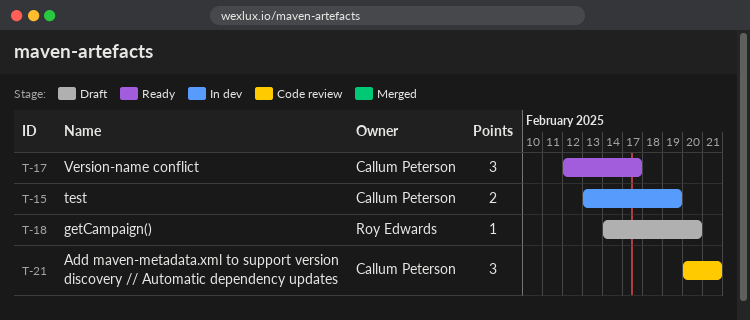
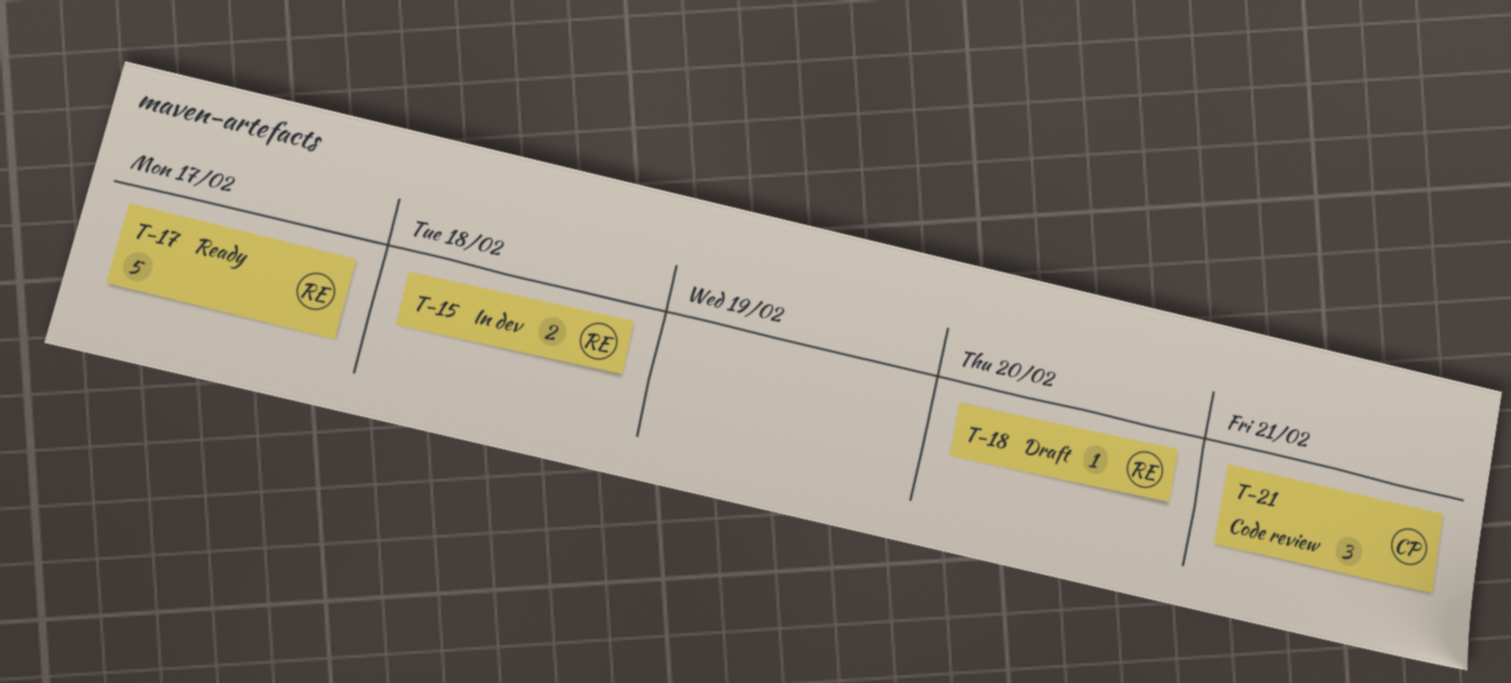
T-15, owner: Callum Peterson -> Roy Edwards
T-15, due: Feb 19 -> Feb 18
T-17, owner: Callum Peterson -> Roy Edwards
T-17, estimate: 3 -> 5

